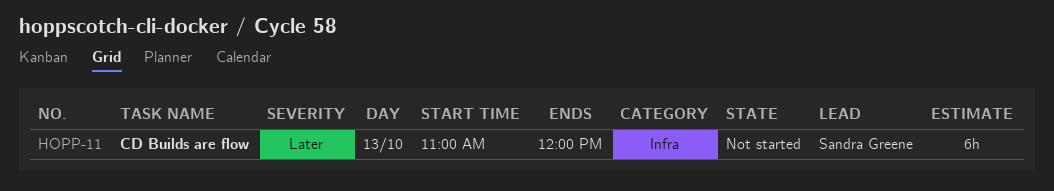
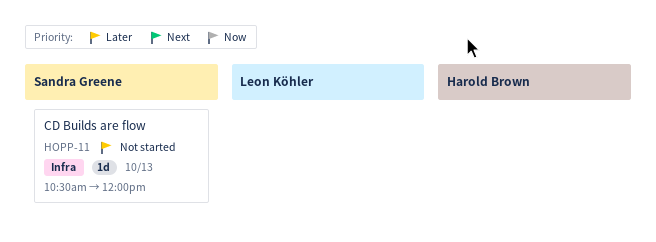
HOPP-11, estimate: 6h -> 1d
HOPP-11, begins: 11:00 -> 10:30

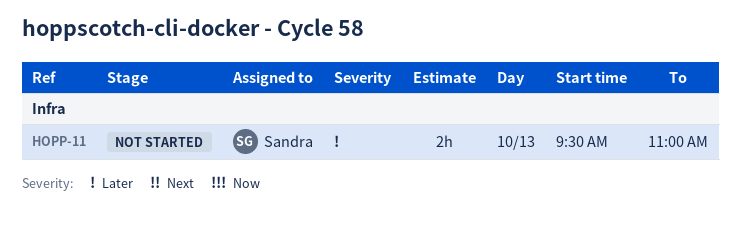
HOPP-11, estimate: 1d -> 2h
HOPP-11, begins: 10:30 -> 09:30
HOPP-11, ends: 12:00 -> 11:00

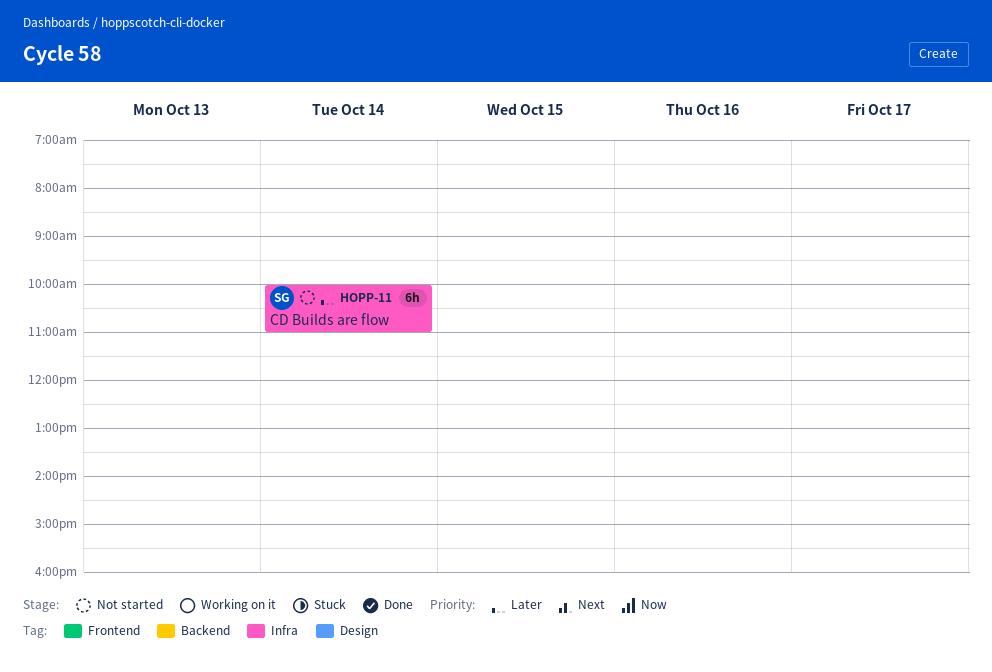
HOPP-11, estimate: 2h -> 6h
HOPP-11, day: Oct 13 -> Oct 14
HOPP-11, begins: 09:30 -> 10:00

